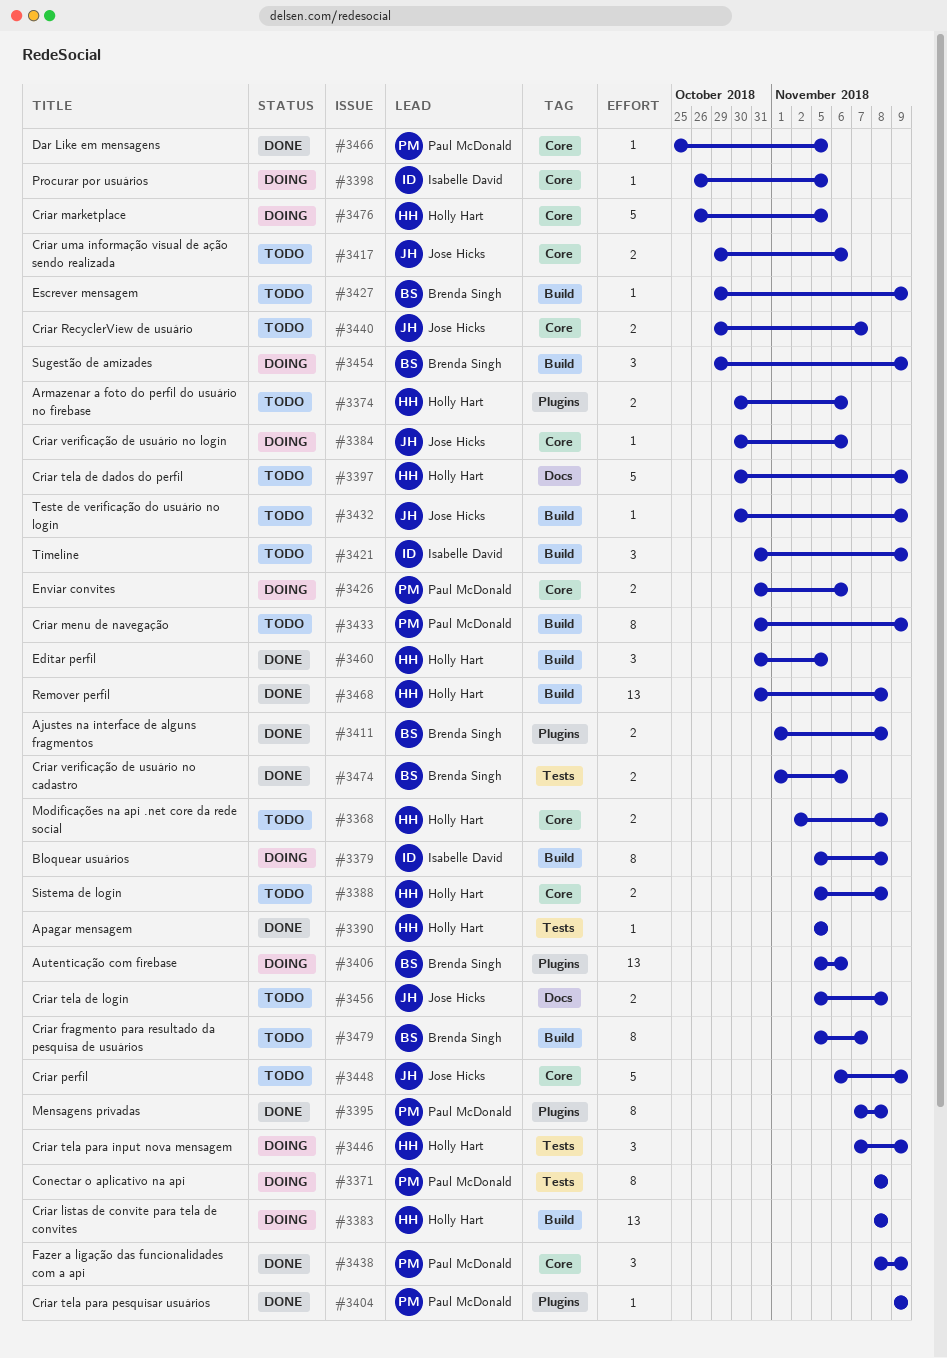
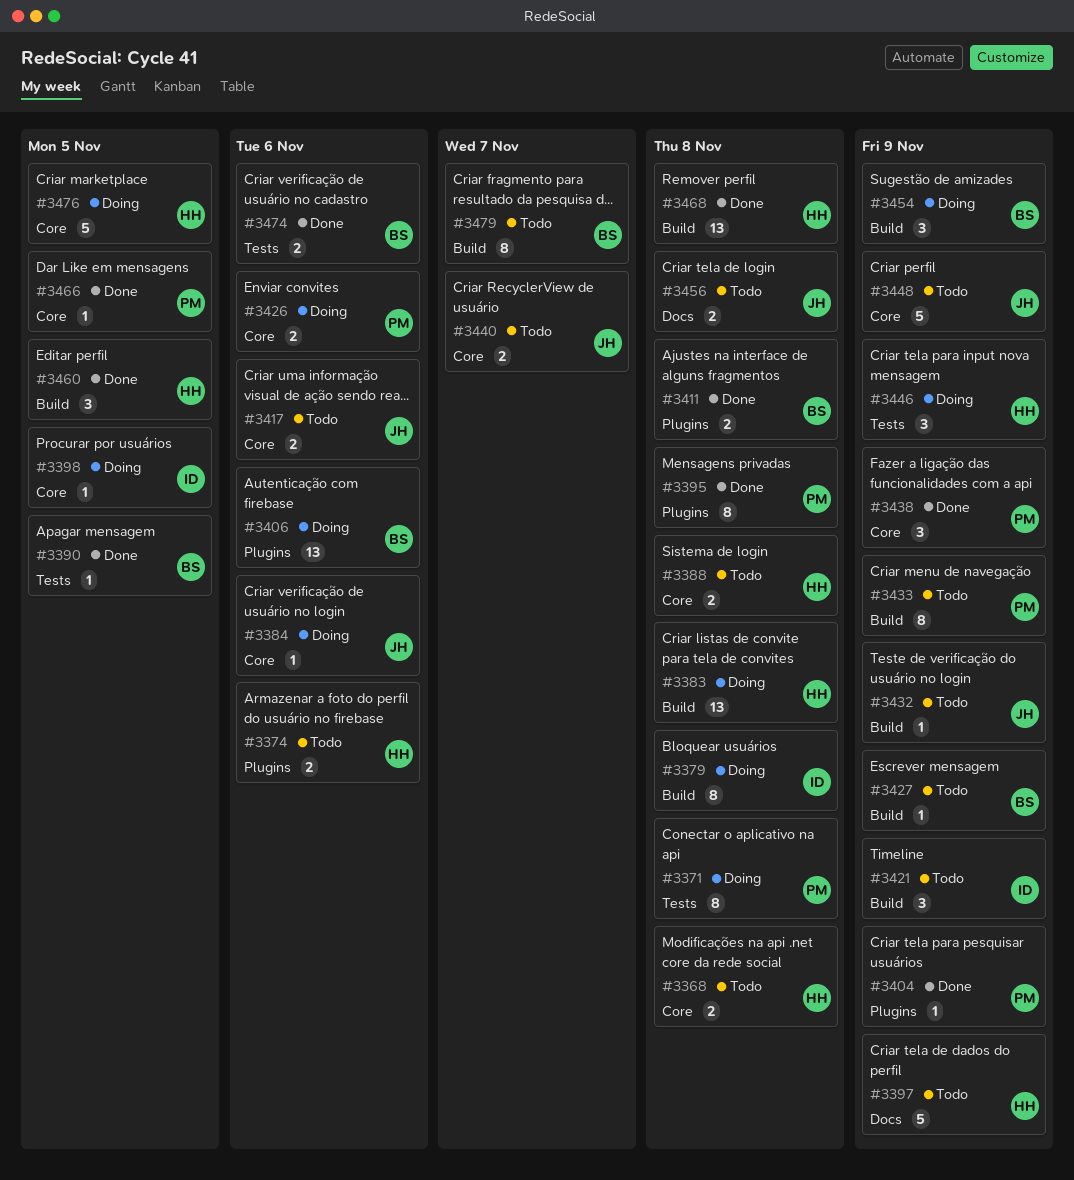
#3390, owner: Holly Hart -> Brenda Singh

